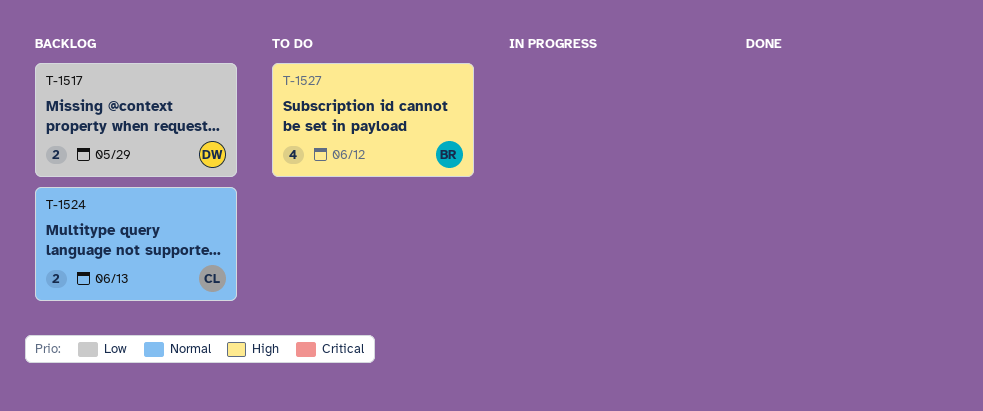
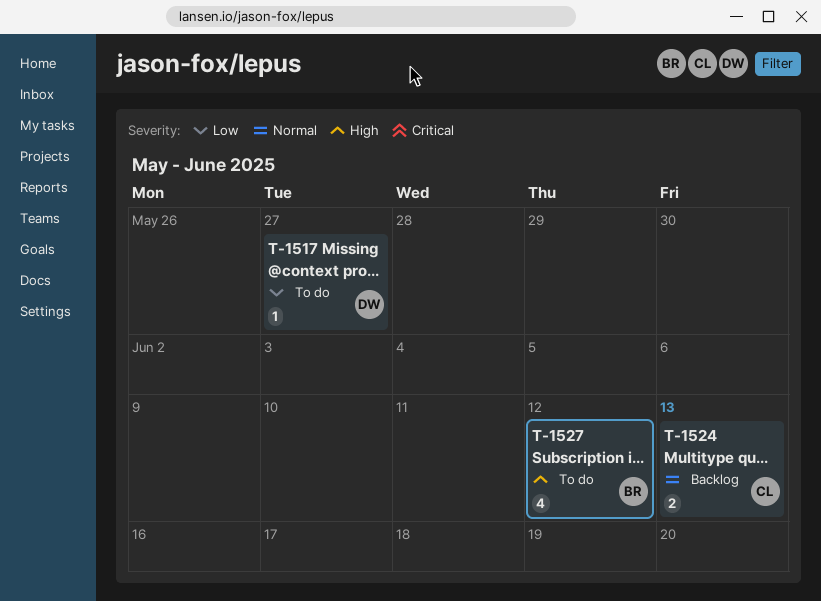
T-1517, status: Backlog -> To do
T-1517, estimate: 2 -> 1
T-1517, due: May 29 -> May 27

